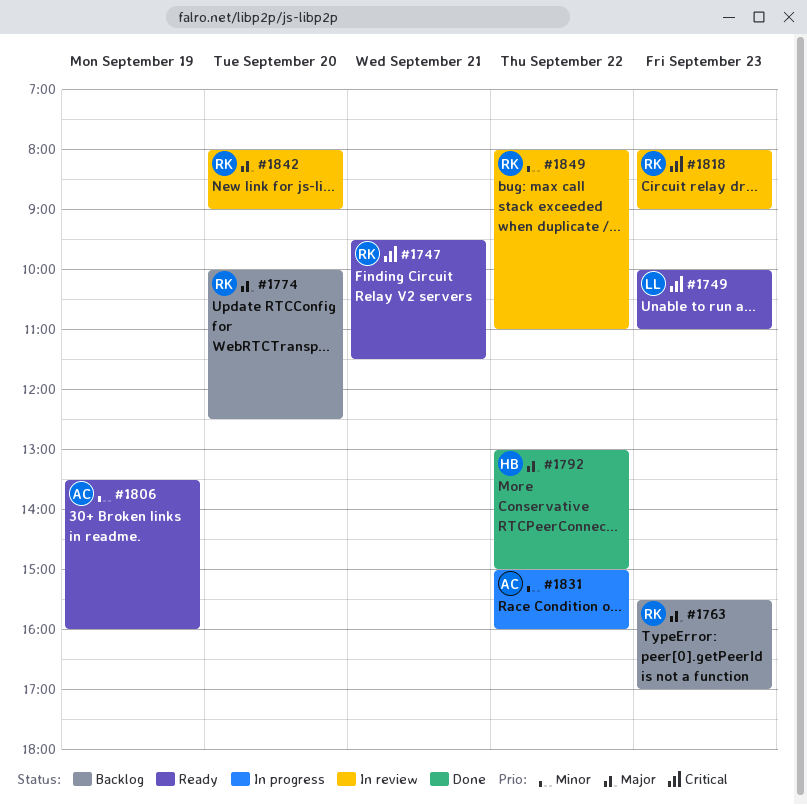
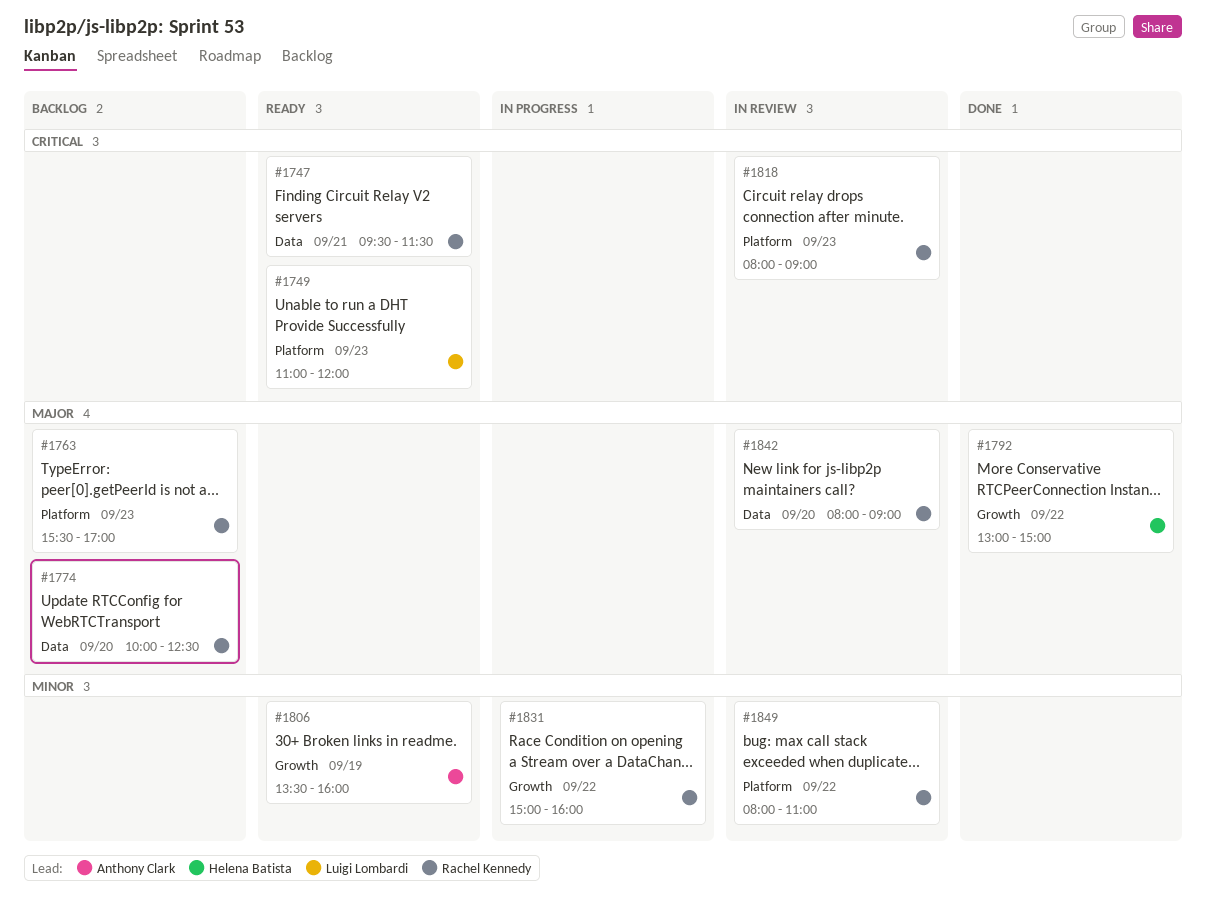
#1749, begins: 10:00 -> 11:00
#1749, ends: 11:00 -> 12:00
#1831, owner: Anthony Clark -> Rachel Kennedy

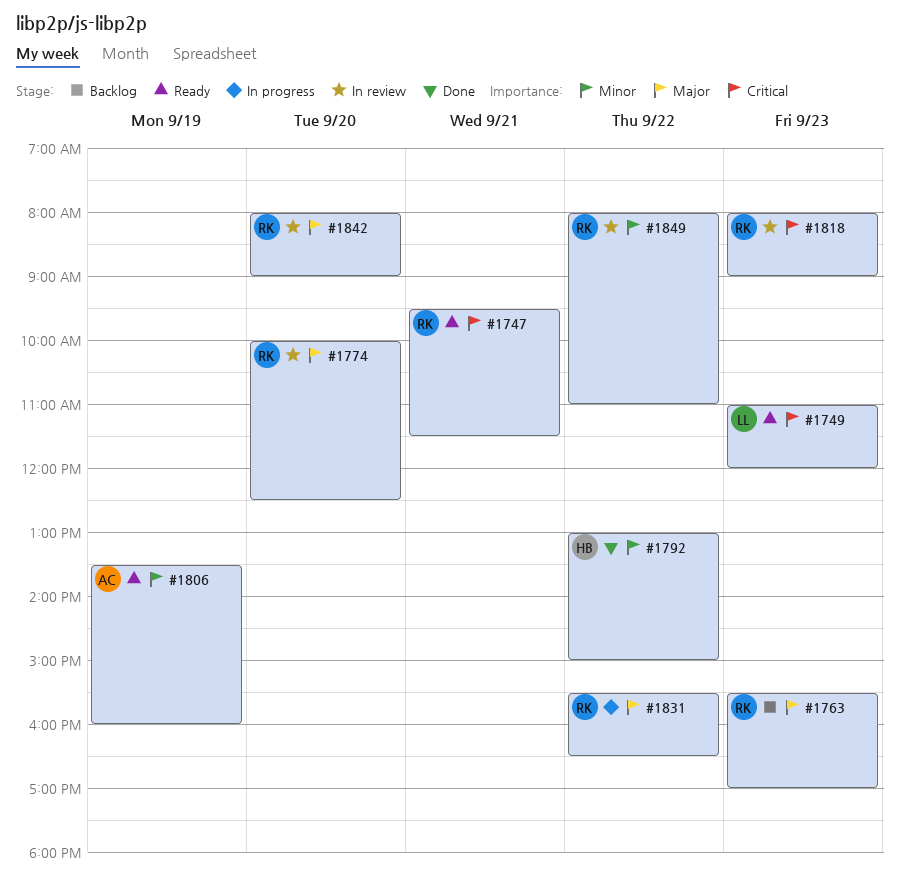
#1774, status: Backlog -> In review
#1792, priority: Major -> Minor
#1831, priority: Minor -> Major
#1831, begins: 15:00 -> 15:30
#1831, ends: 16:00 -> 16:30

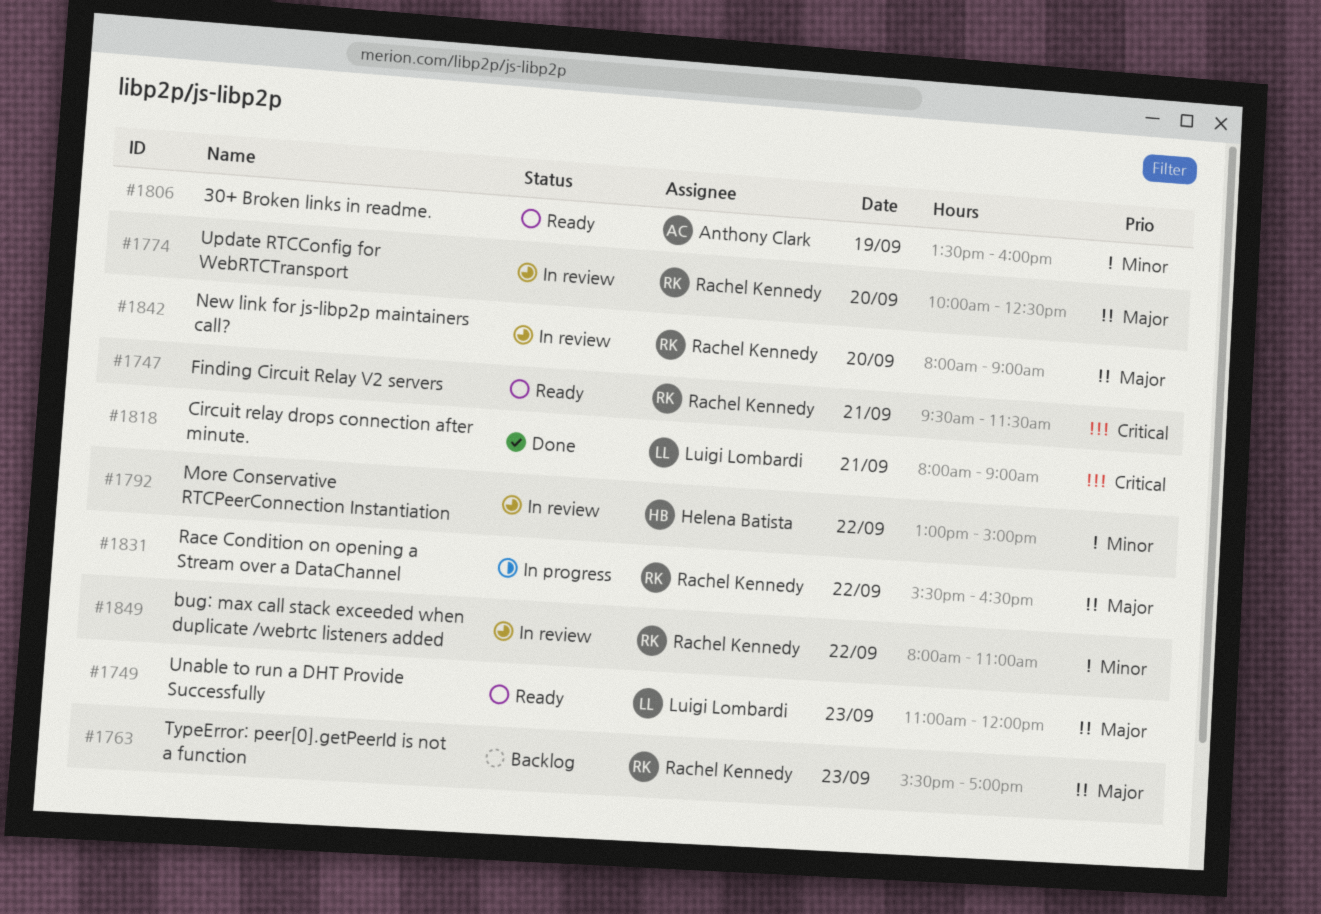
#1749, priority: Critical -> Major
#1792, status: Done -> In review
#1818, status: In review -> Done
#1818, owner: Rachel Kennedy -> Luigi Lombardi
#1818, day: Sep 23 -> Sep 21

